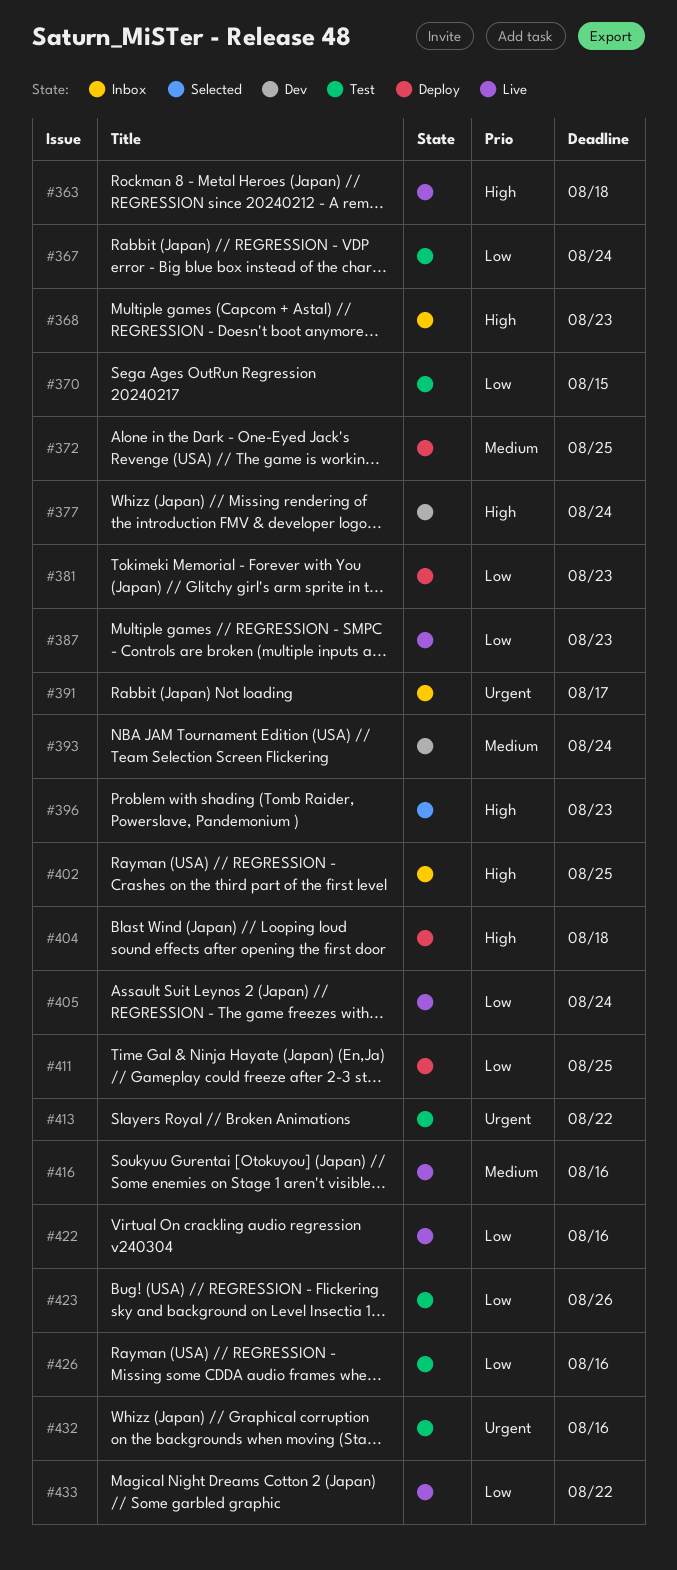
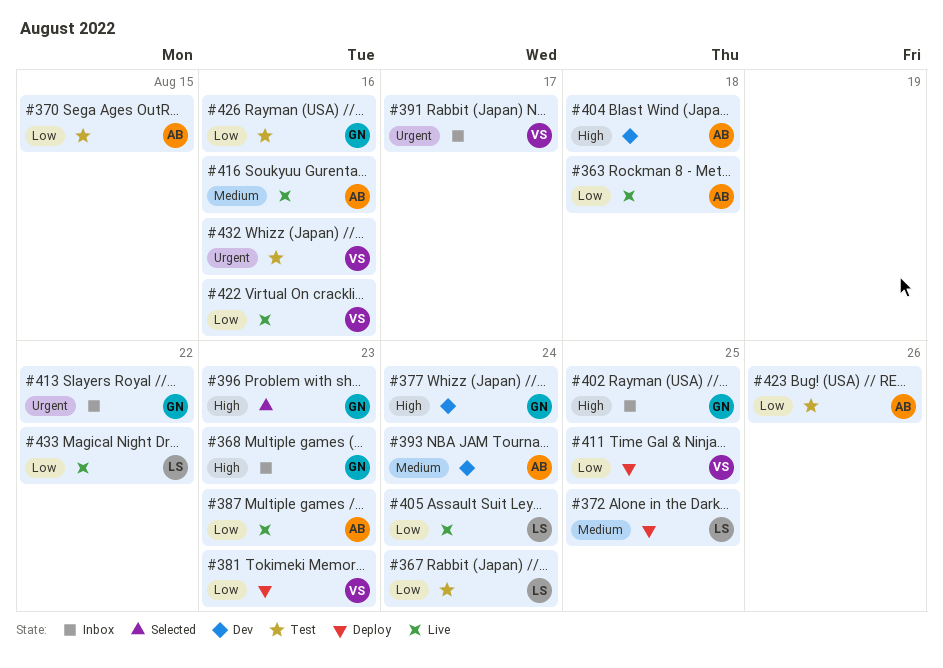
#363, priority: High -> Low
#404, status: Deploy -> Dev
#413, status: Test -> Inbox

